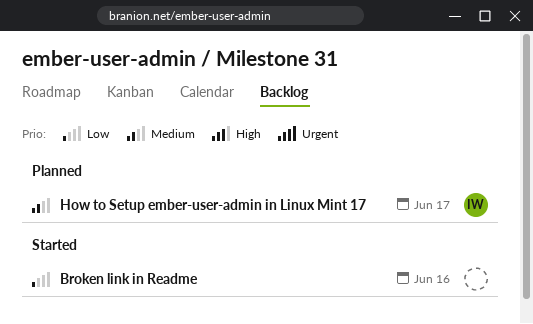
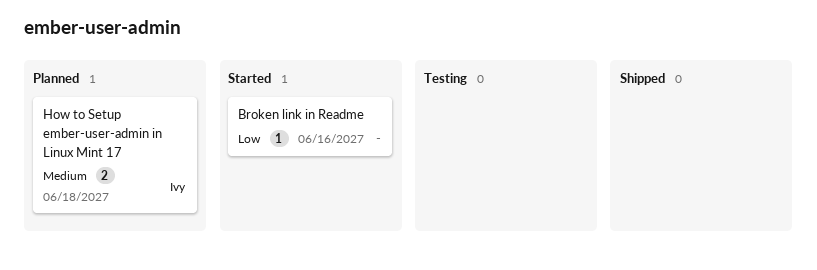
How to Setup ember-user-admin in Linux Mint 17, due: Jun 17 -> Jun 18

